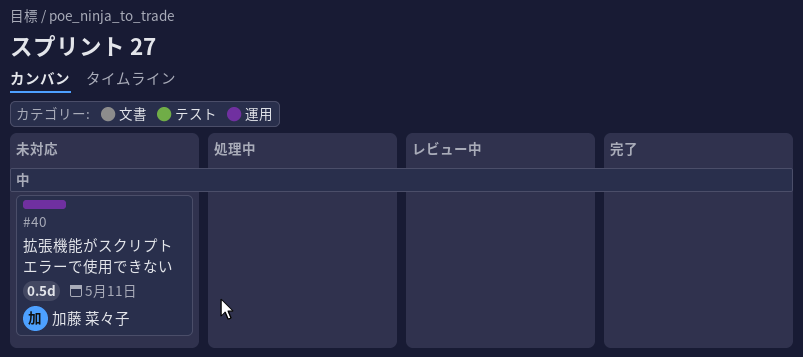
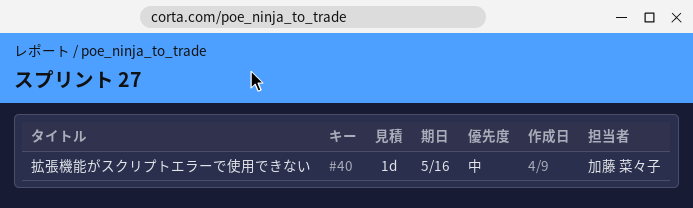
#40, estimate: 0.5d -> 1d
#40, due: May 11 -> May 16

